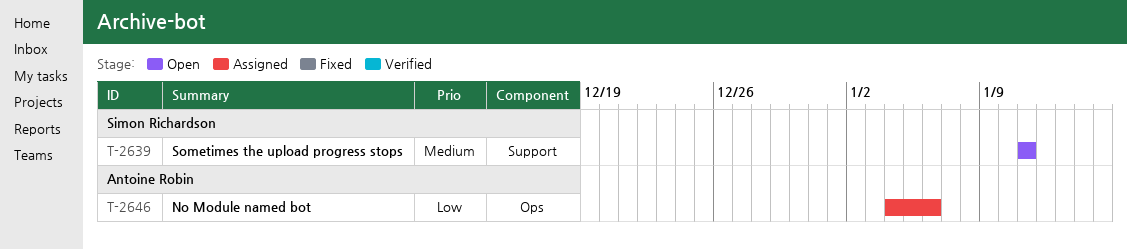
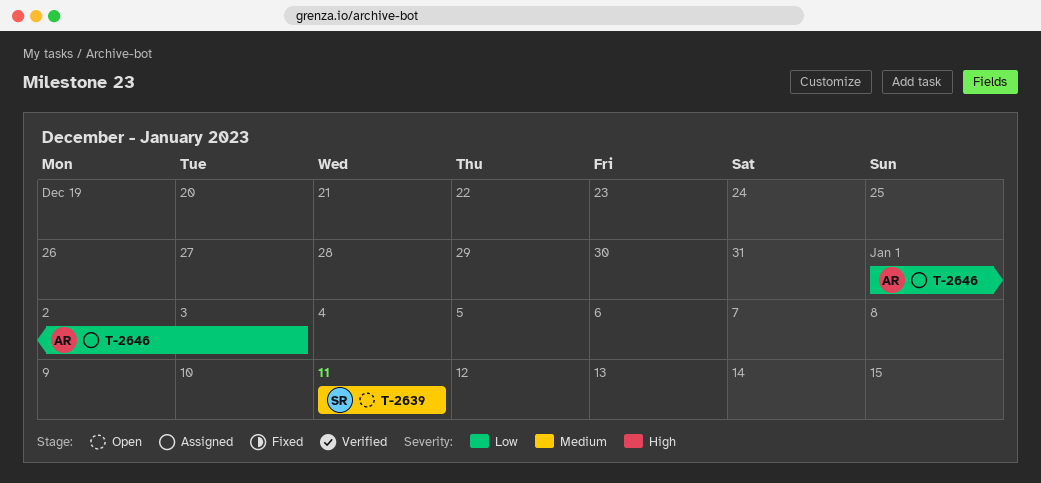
T-2646, start: Jan 4 -> Jan 1
T-2646, due: Jan 6 -> Jan 3

